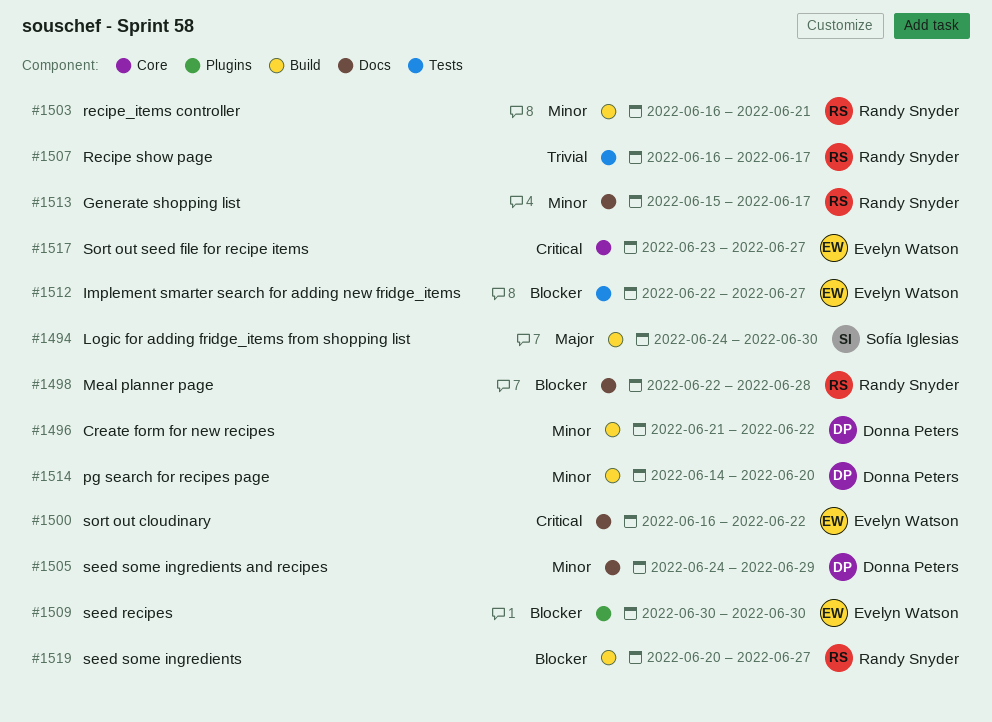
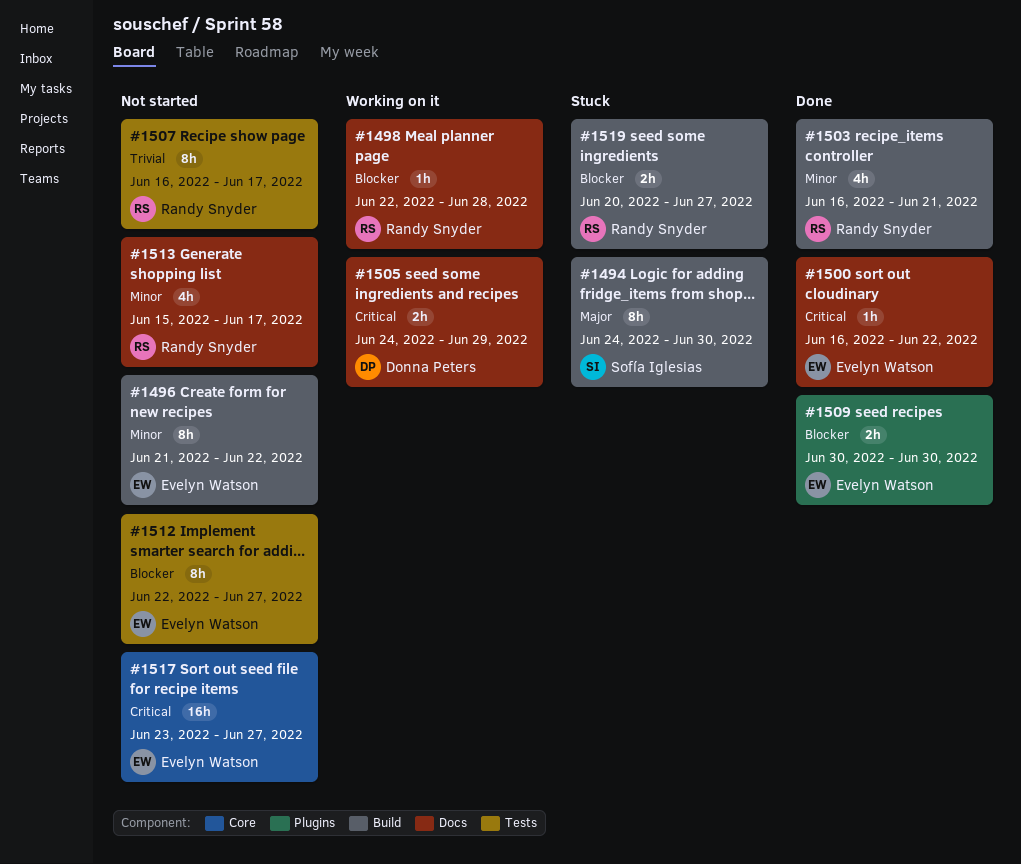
#1496, owner: Donna Peters -> Evelyn Watson
#1505, priority: Minor -> Critical
#1514: present -> none

